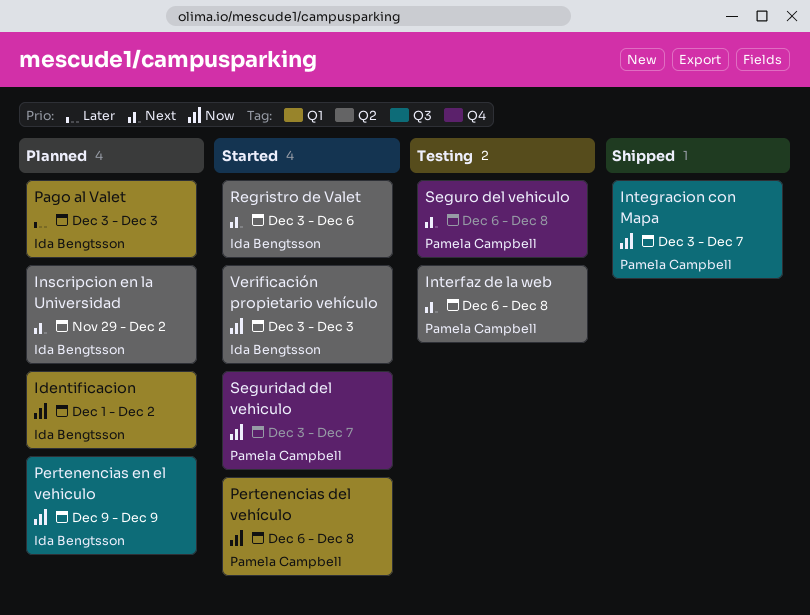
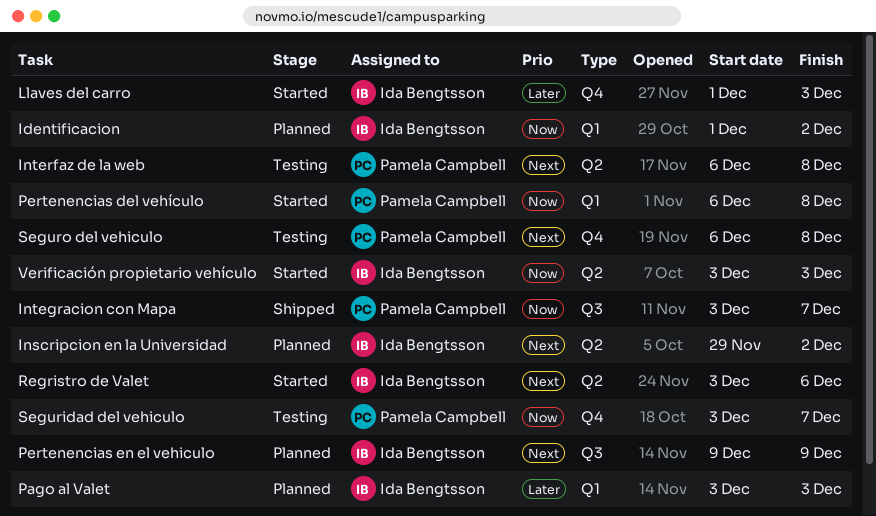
Llaves del carro: none -> present
Pertenencias en el vehiculo, priority: Now -> Next
Seguridad del vehiculo, status: Started -> Testing

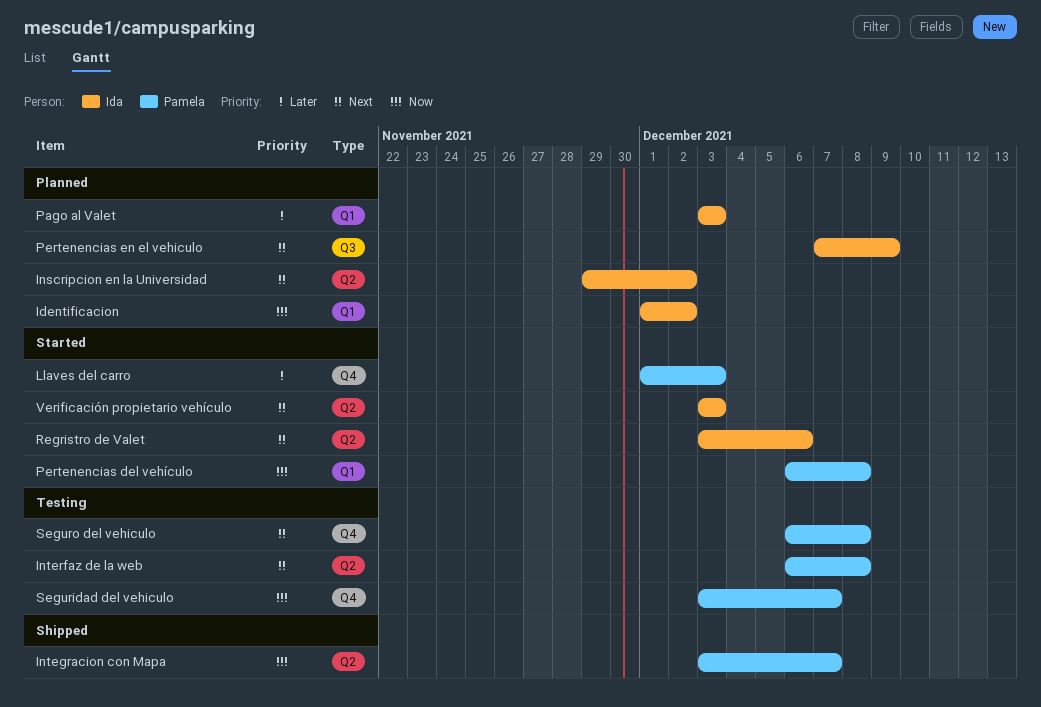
Integracion con Mapa, label: Q3 -> Q2
Llaves del carro, owner: Ida Bengtsson -> Pamela Campbell
Pertenencias en el vehiculo, start: Dec 9 -> Dec 7
Verificación propietario vehículo, priority: Now -> Next

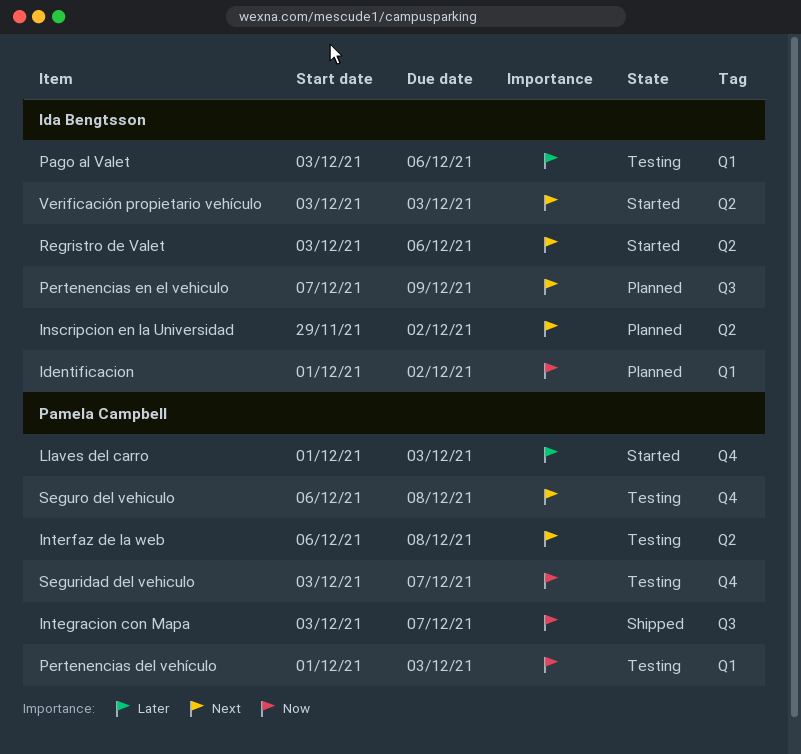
Integracion con Mapa, label: Q2 -> Q3
Pago al Valet, status: Planned -> Testing
Pago al Valet, due: Dec 3 -> Dec 6
Pertenencias del vehículo, status: Started -> Testing
Pertenencias del vehículo, start: Dec 6 -> Dec 1
Pertenencias del vehículo, due: Dec 8 -> Dec 3

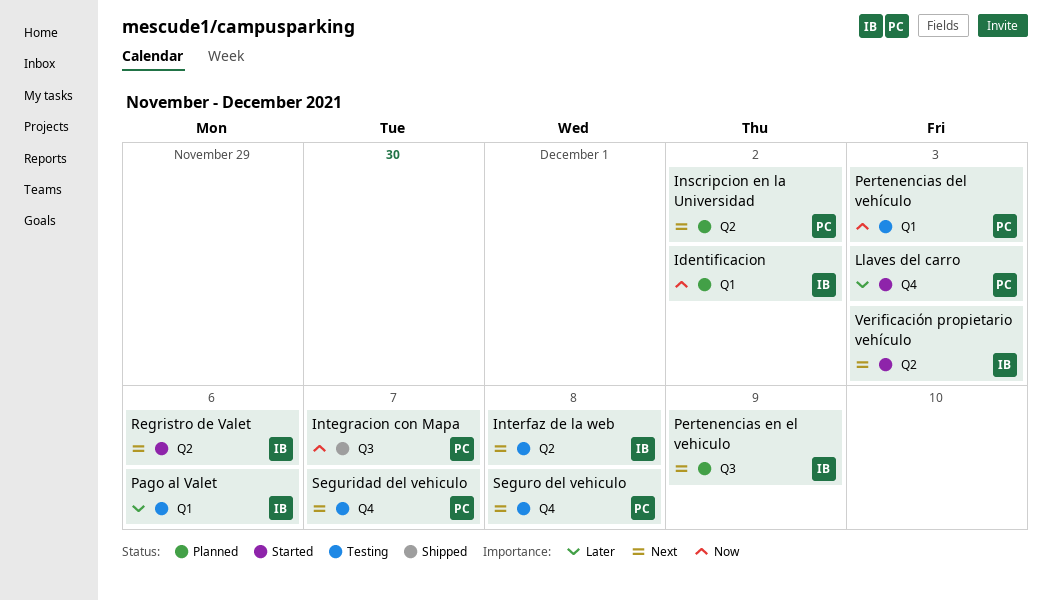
Inscripcion en la Universidad, owner: Ida Bengtsson -> Pamela Campbell
Interfaz de la web, owner: Pamela Campbell -> Ida Bengtsson
Seguridad del vehiculo, priority: Now -> Next

